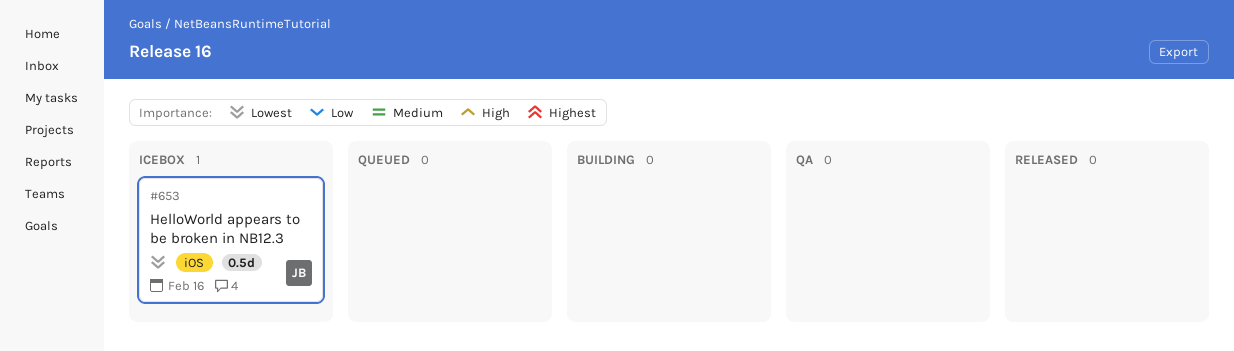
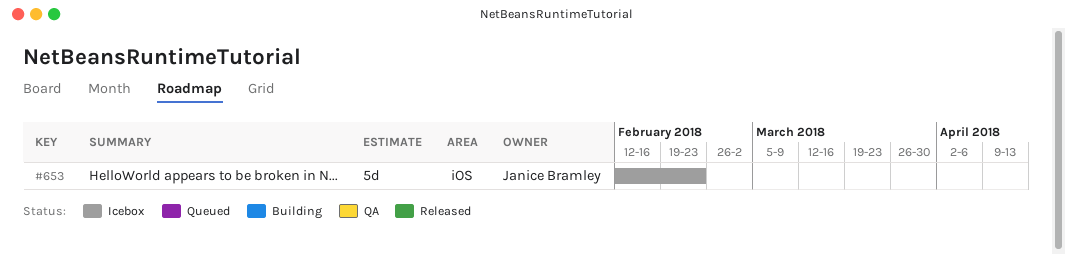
#653, estimate: 0.5d -> 5d
#653, due: Feb 16 -> Feb 23

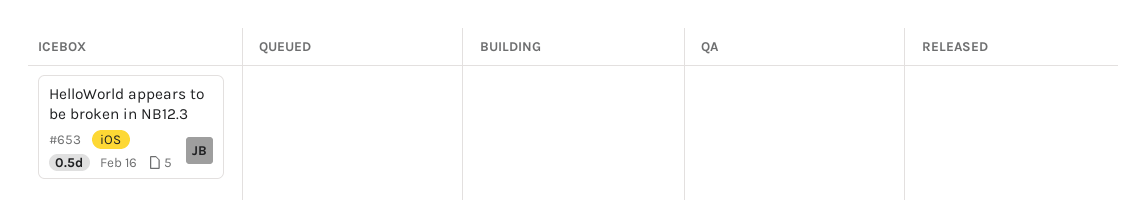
#653, estimate: 5d -> 0.5d
#653, due: Feb 23 -> Feb 16

